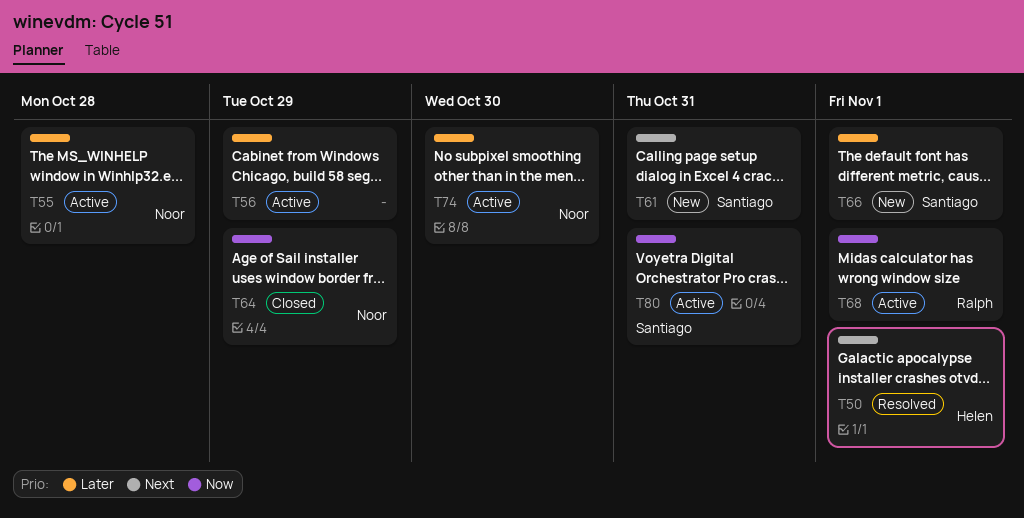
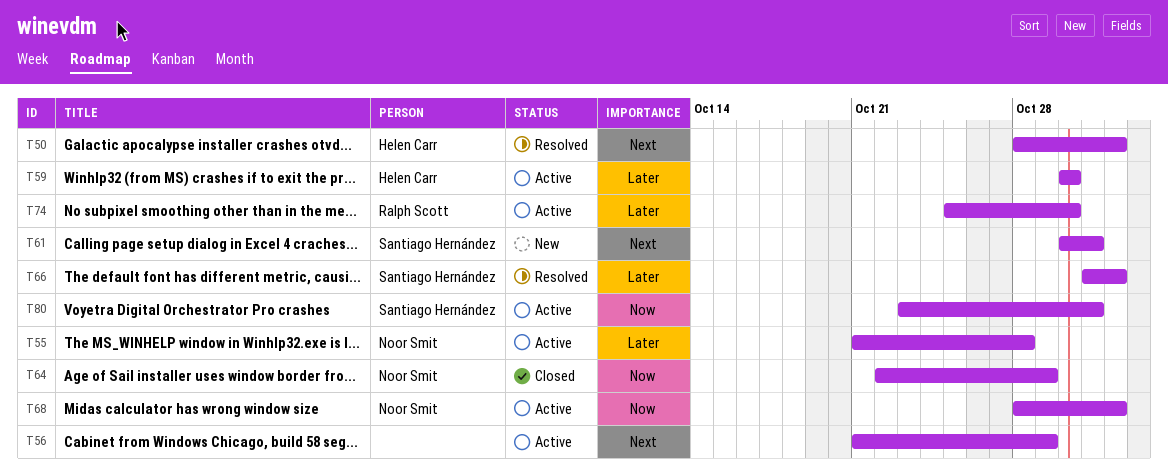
T56, priority: Later -> Next
T59: none -> present
T66, status: New -> Resolved
T68, owner: Ralph Scott -> Noor Smit
T74, owner: Noor Smit -> Ralph Scott

